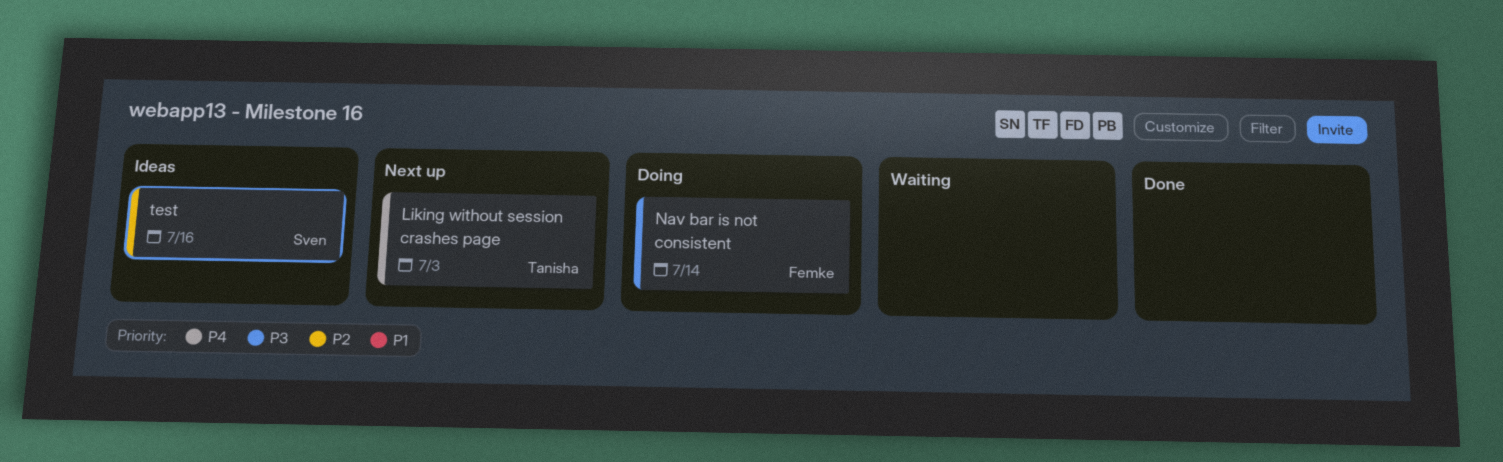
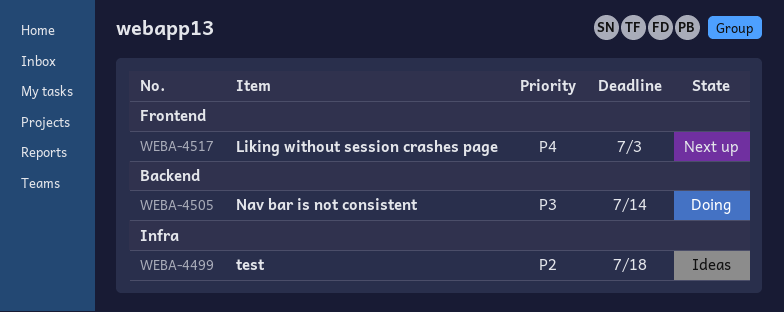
test, due: Jul 16 -> Jul 18

